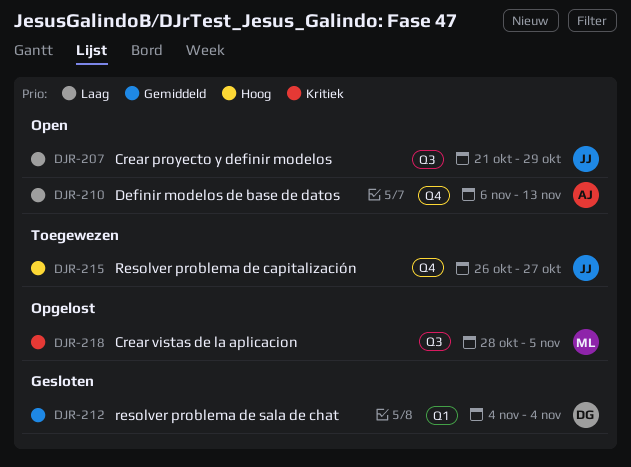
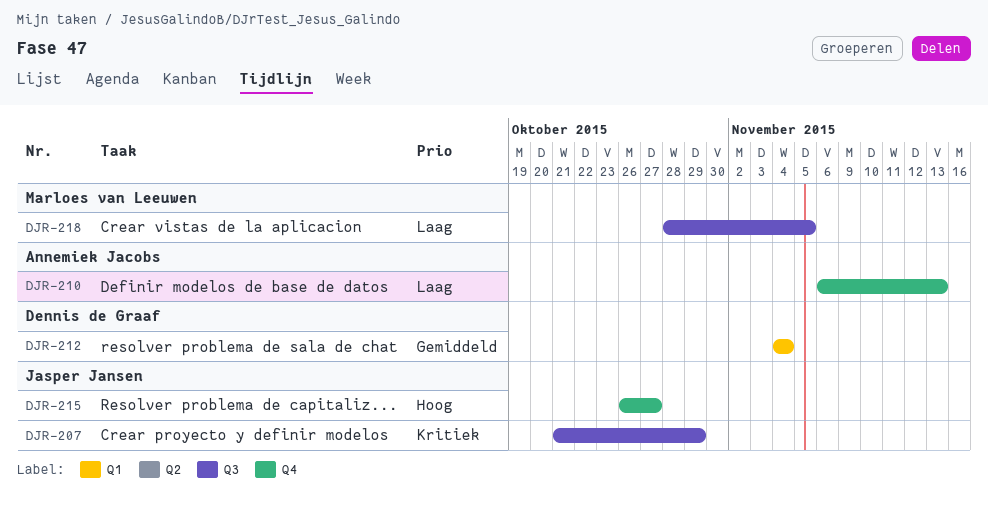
DJR-207, priority: Laag -> Kritiek
DJR-218, priority: Kritiek -> Laag

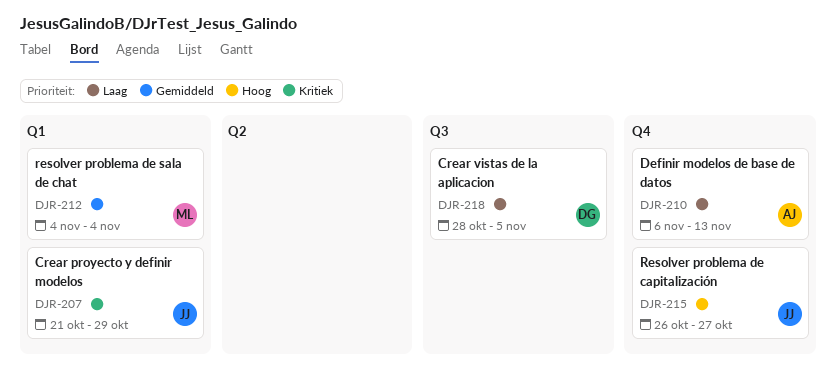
DJR-207, label: Q3 -> Q1
DJR-212, owner: Dennis de Graaf -> Marloes van Leeuwen
DJR-218, owner: Marloes van Leeuwen -> Dennis de Graaf

